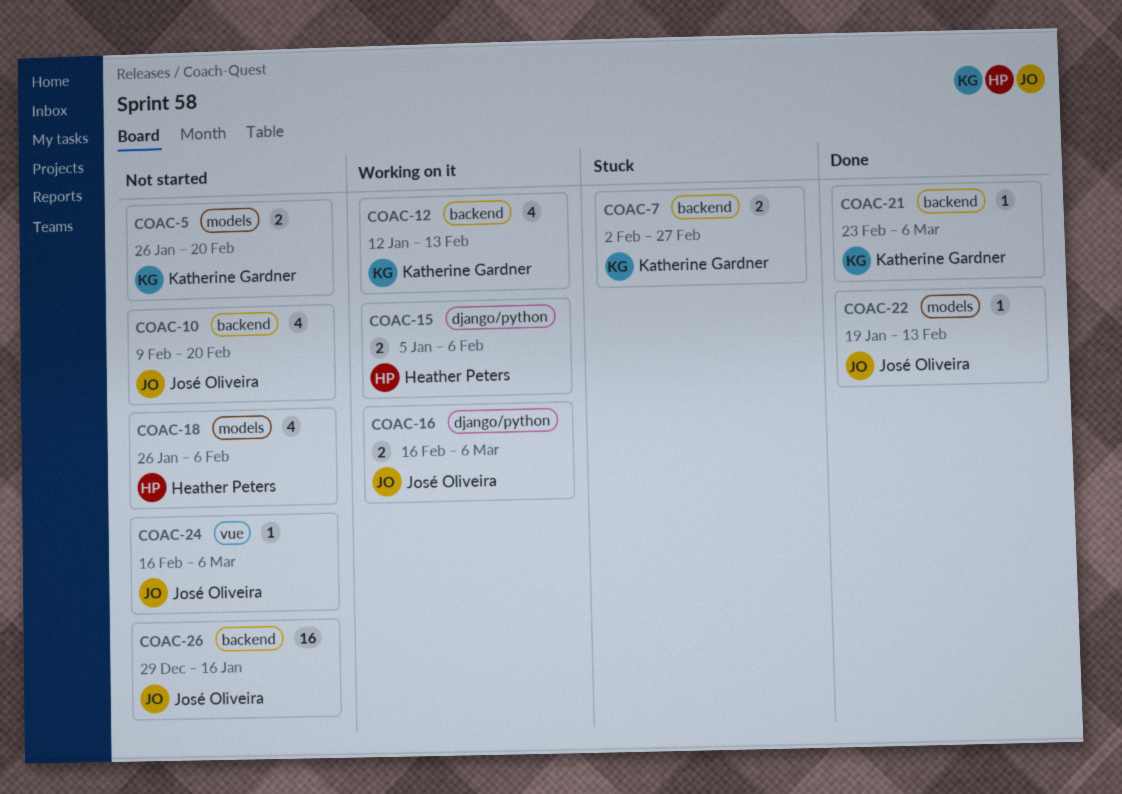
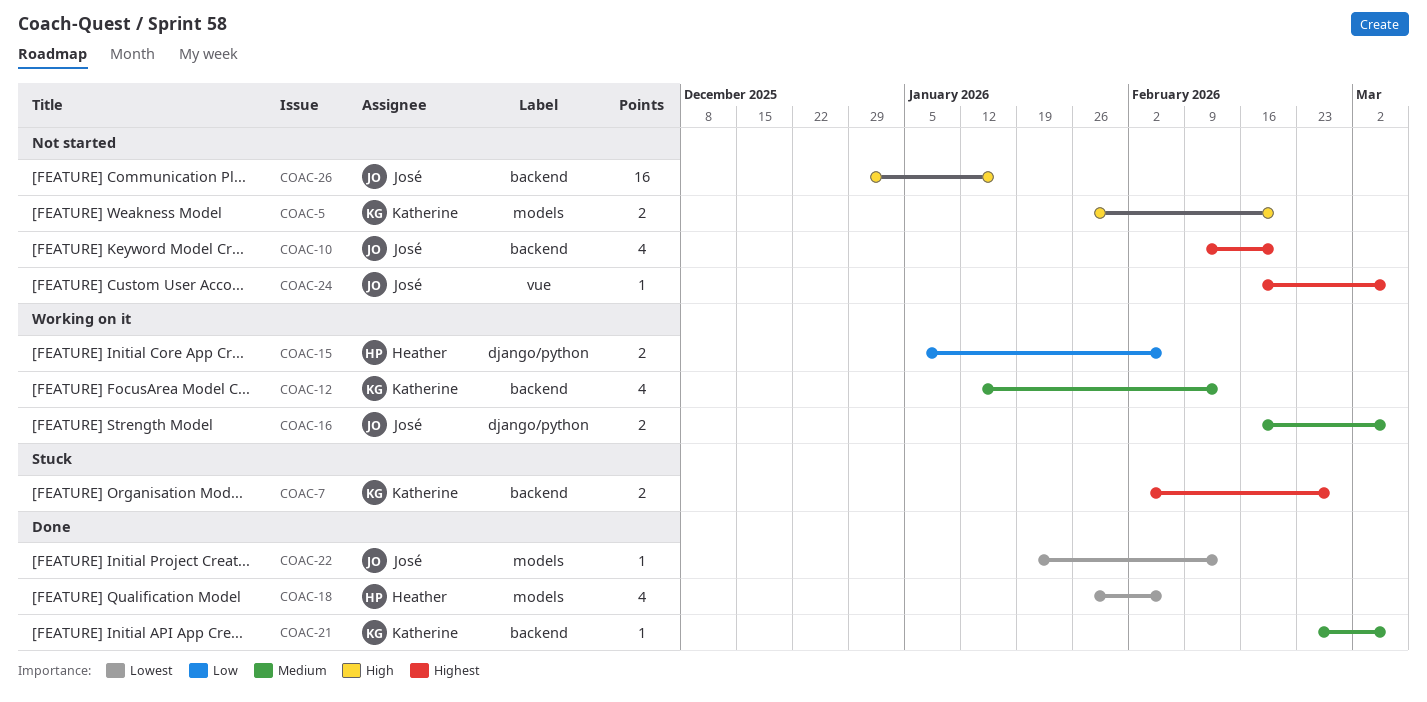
COAC-18, status: Not started -> Done

